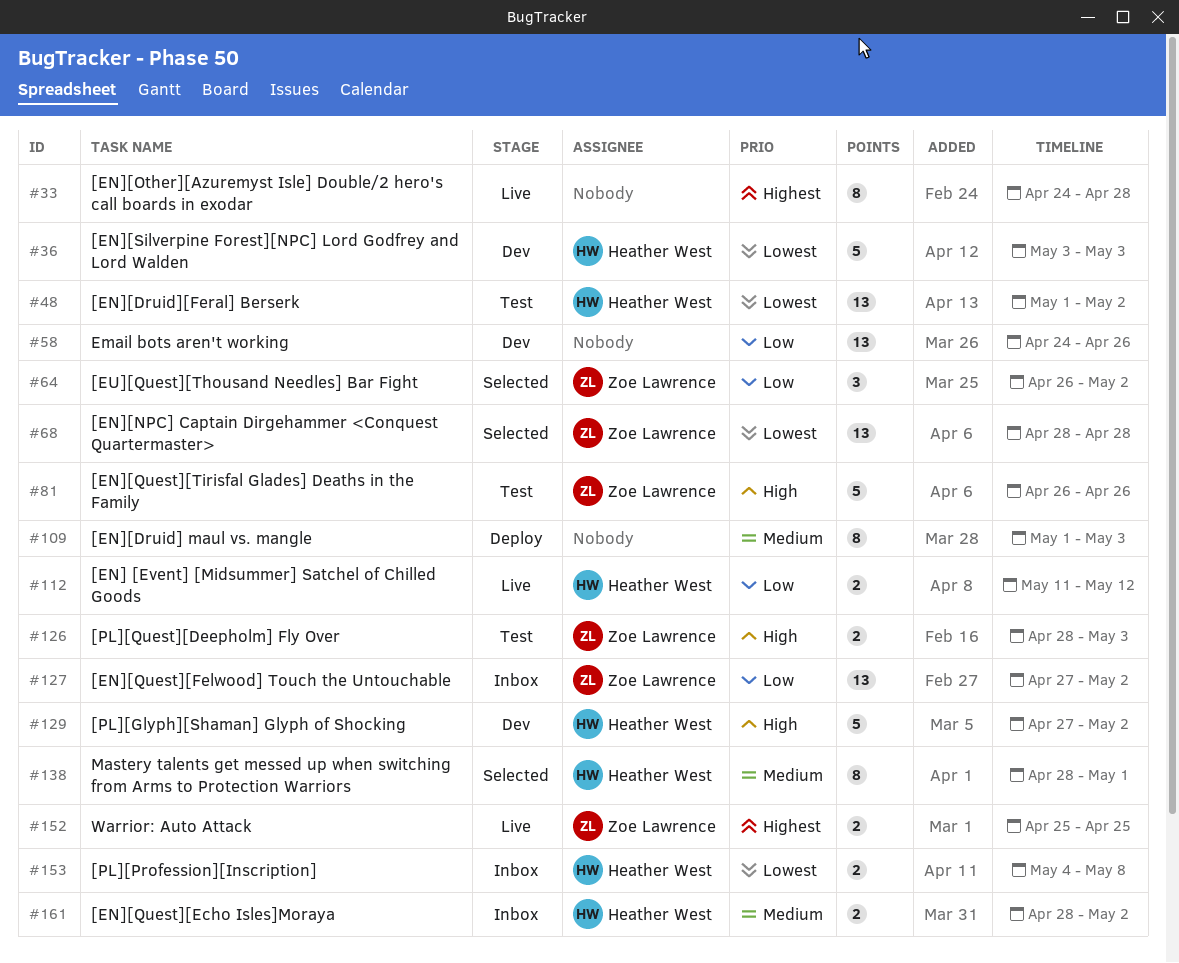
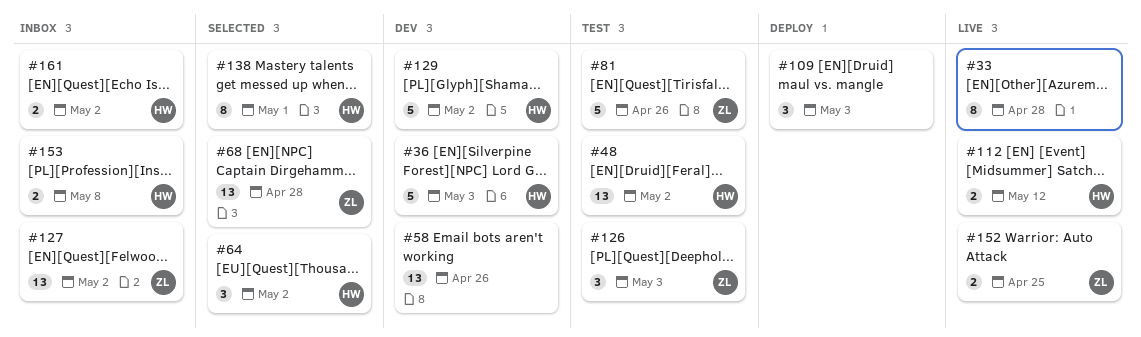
#64, owner: Zoe Lawrence -> Heather West
#109, estimate: 8 -> 3
#126, estimate: 2 -> 3

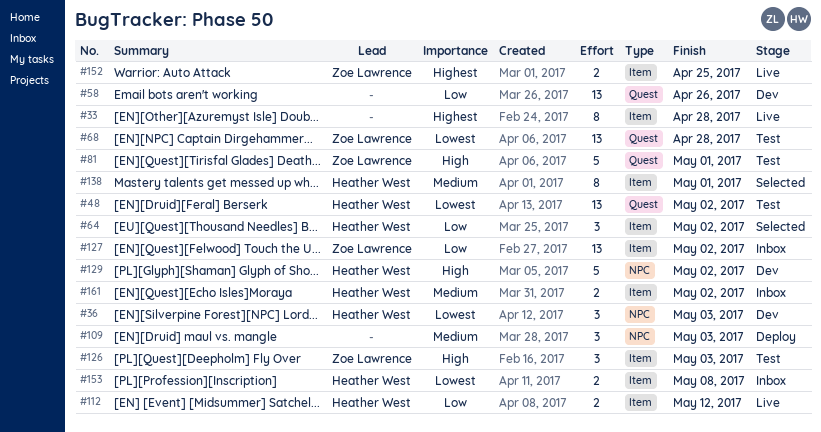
#36, estimate: 5 -> 3
#68, status: Selected -> Test
#81, due: Apr 26 -> May 1

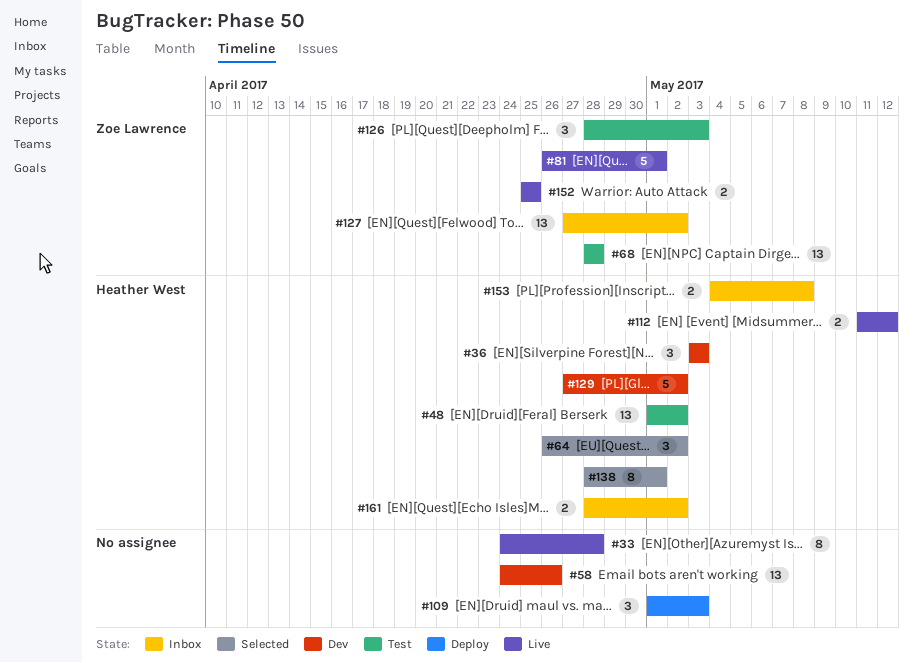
#81, status: Test -> Live

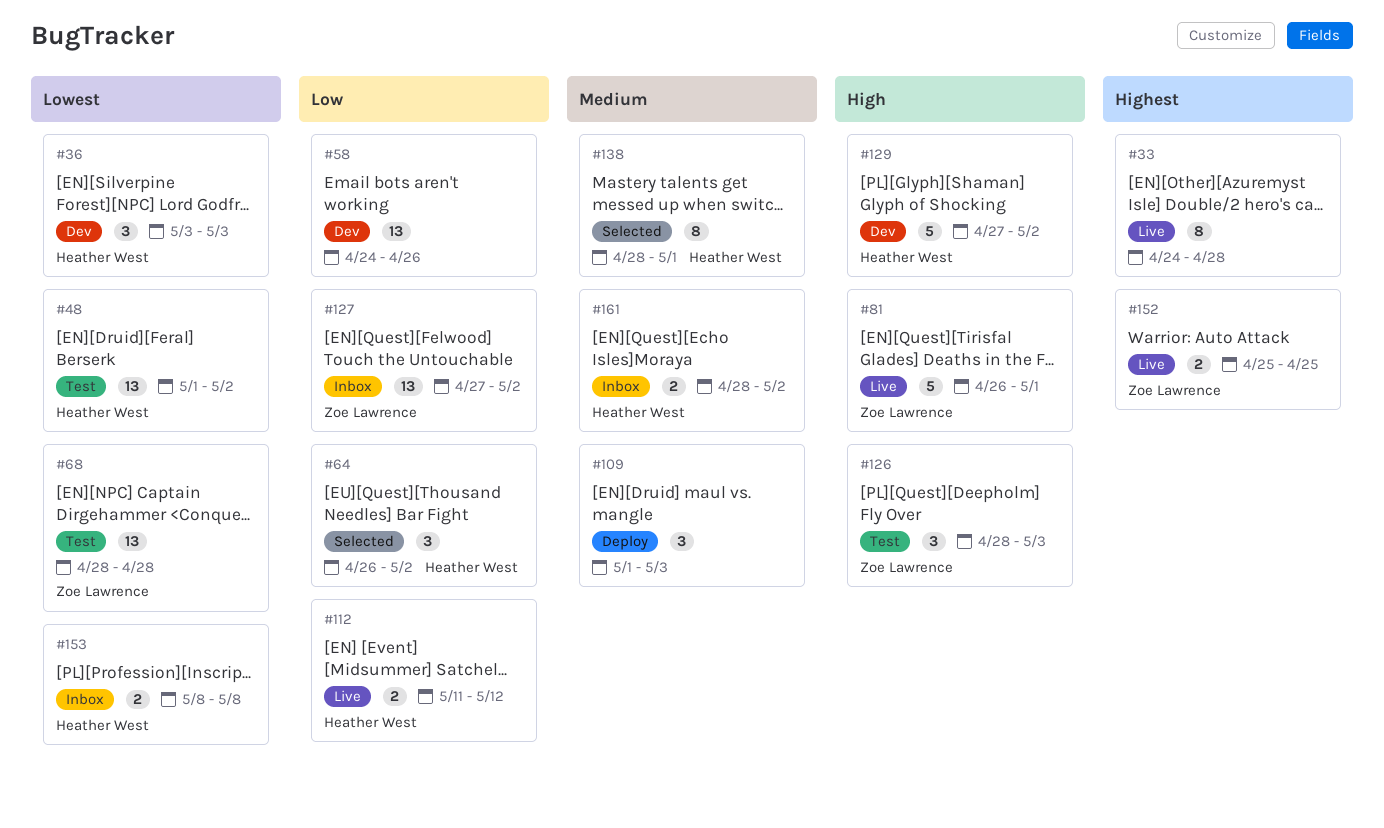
#153, start: May 4 -> May 8

